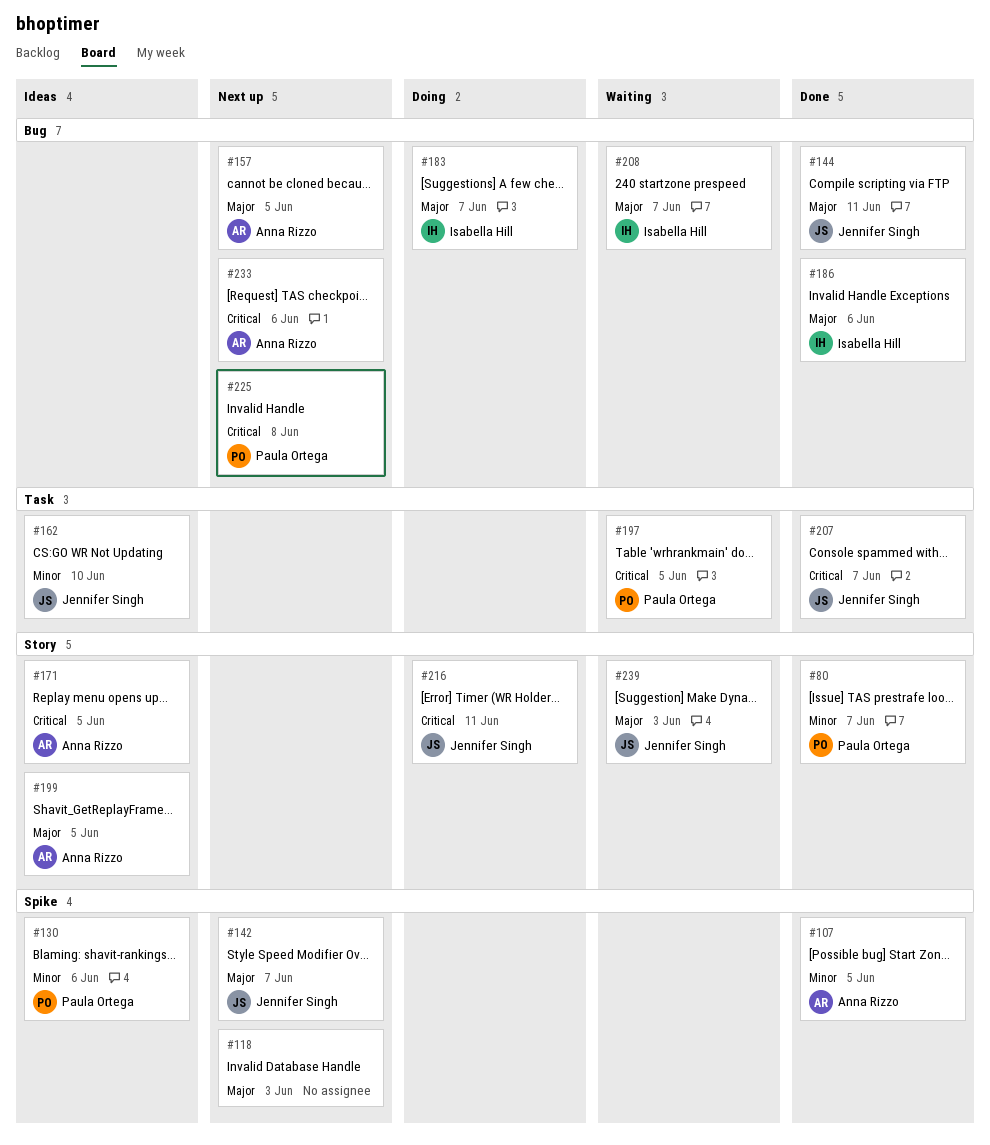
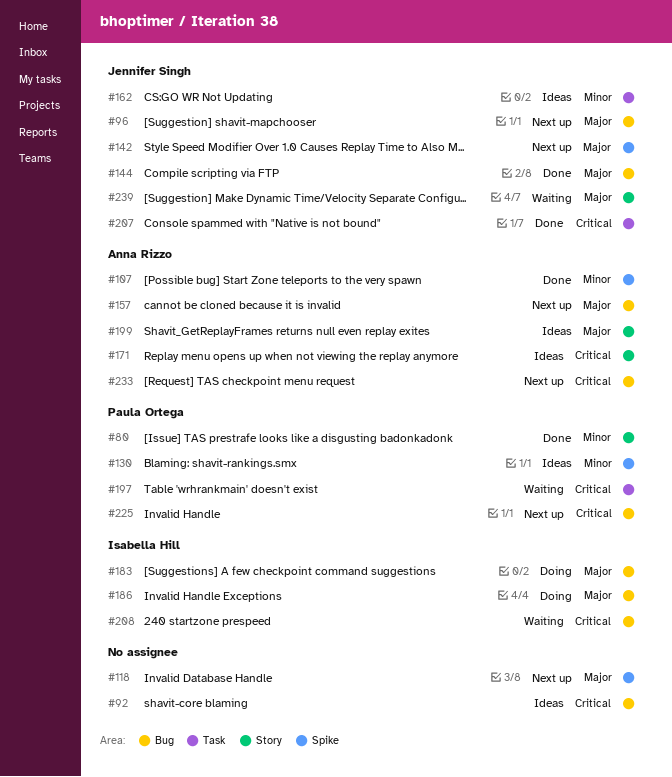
#92: none -> present
#96: none -> present
#186, status: Done -> Doing
#208, priority: Major -> Critical
#216: present -> none

